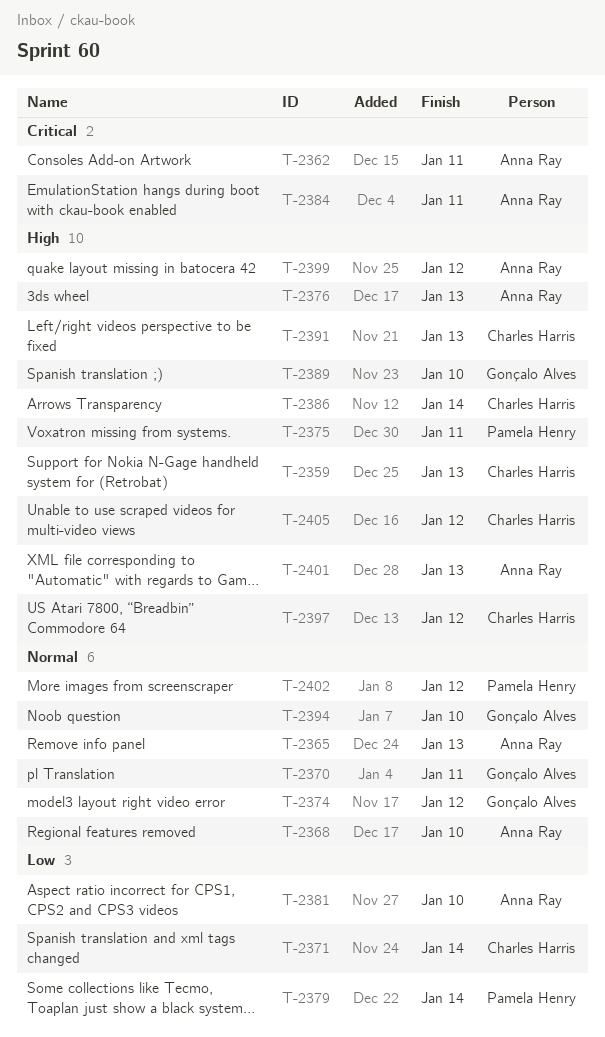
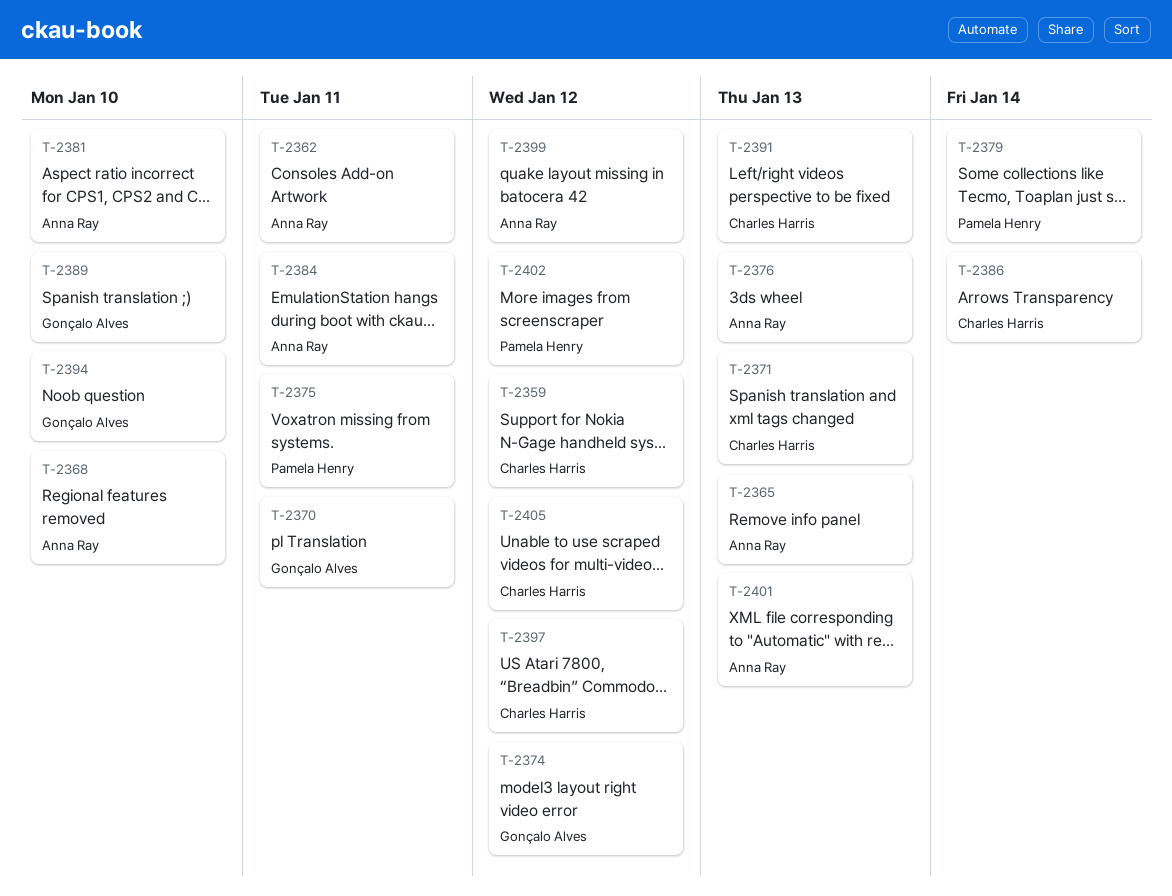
T-2359, due: Jan 13 -> Jan 12
T-2371, due: Jan 14 -> Jan 13

